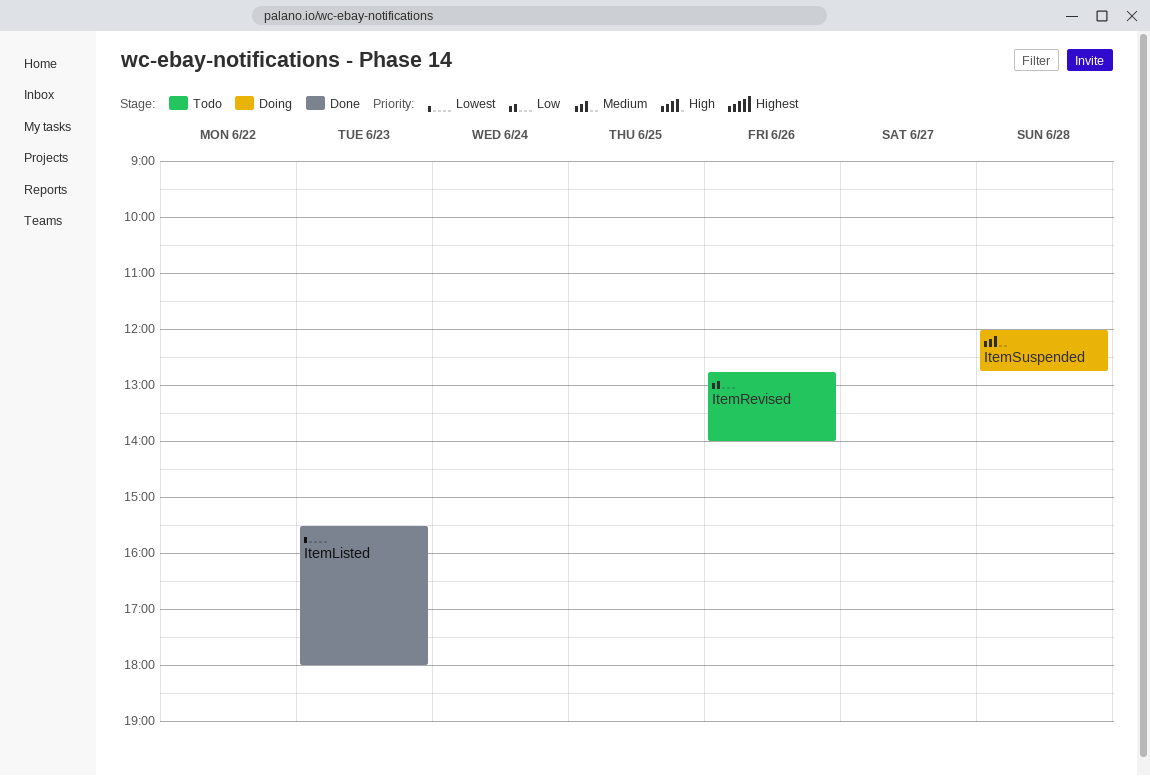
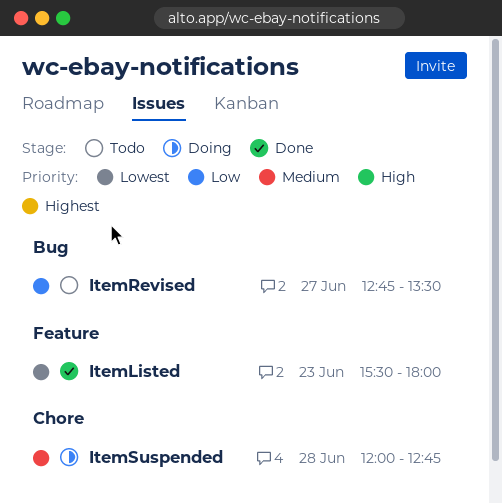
ItemRevised, day: Jun 26 -> Jun 27
ItemRevised, ends: 14:00 -> 13:30

